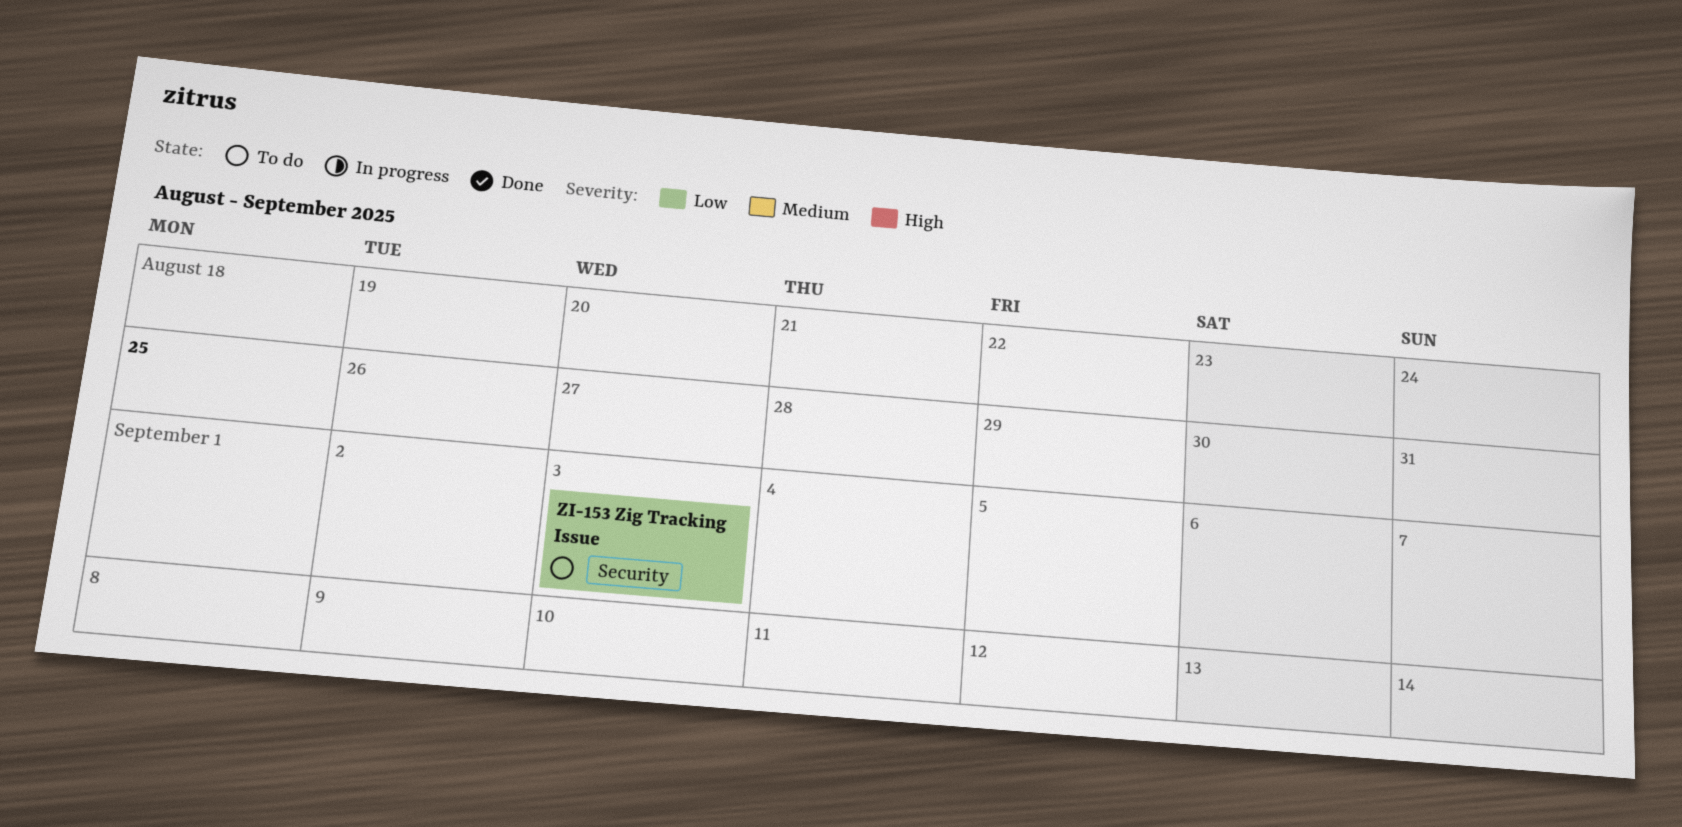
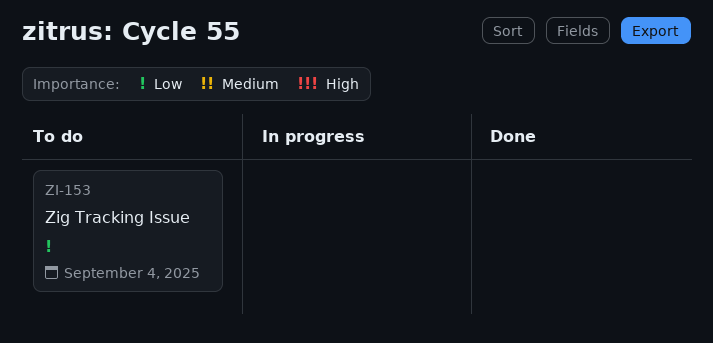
ZI-153, due: Sep 3 -> Sep 4

